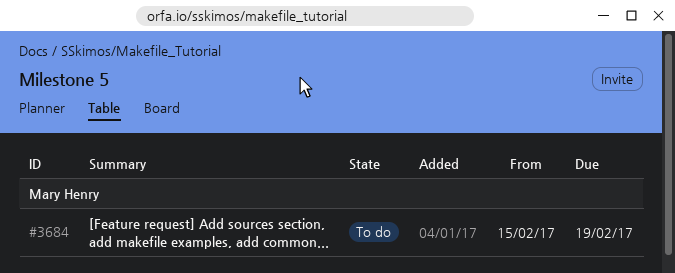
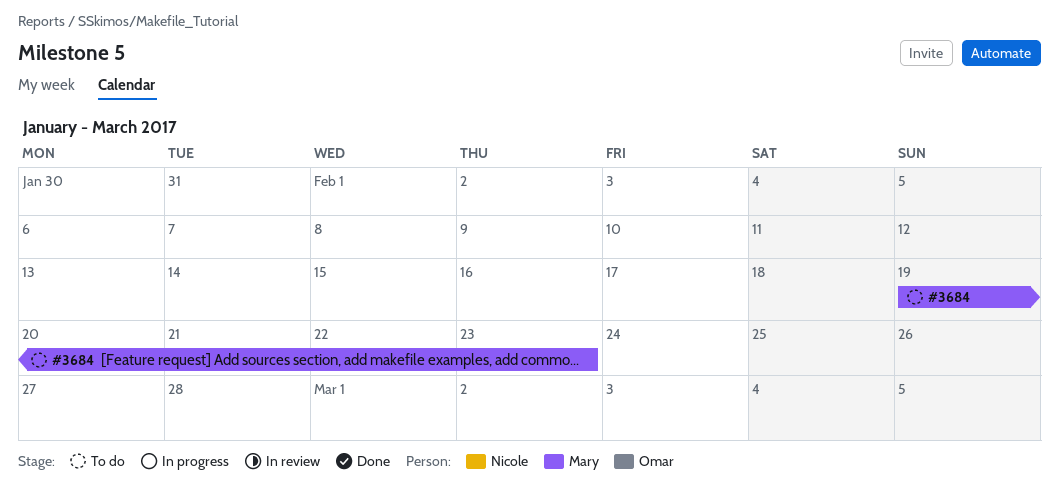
#3684, start: Feb 15 -> Feb 19
#3684, due: Feb 19 -> Feb 23

